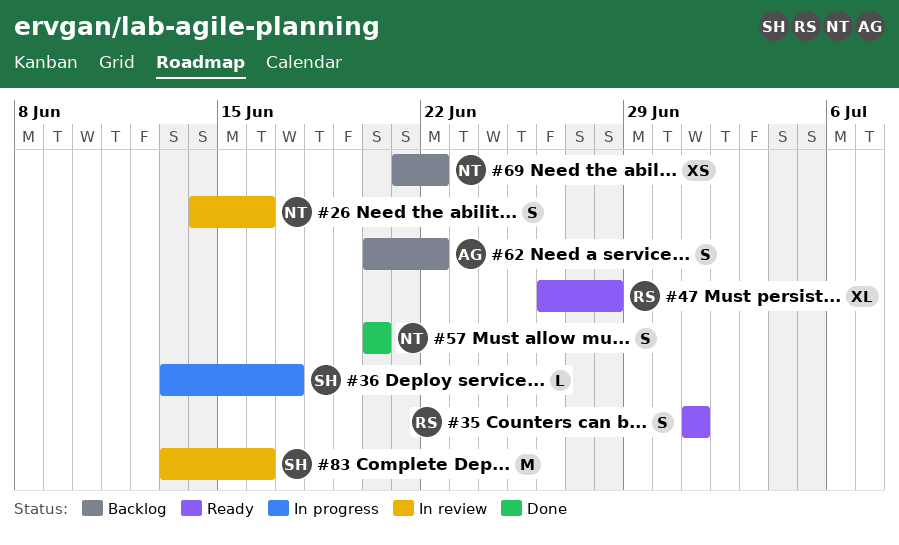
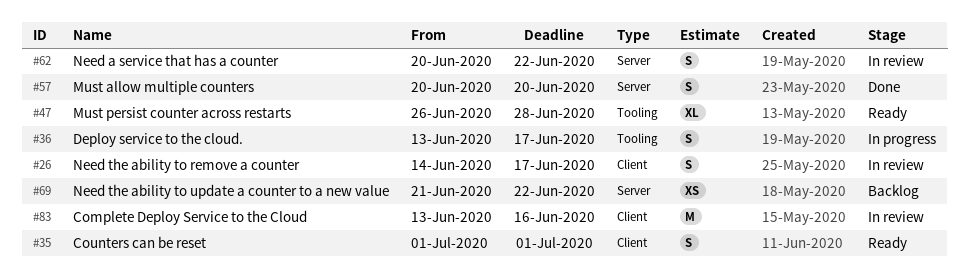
#26, due: Jun 16 -> Jun 17
#36, estimate: L -> S
#62, status: Backlog -> In review

